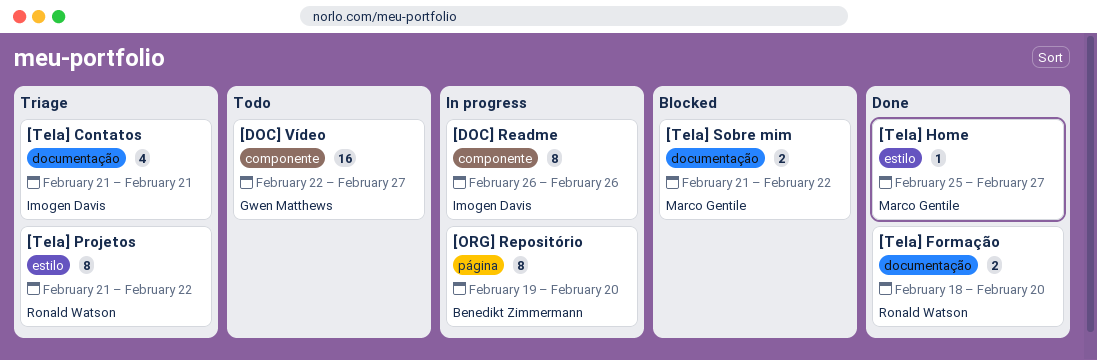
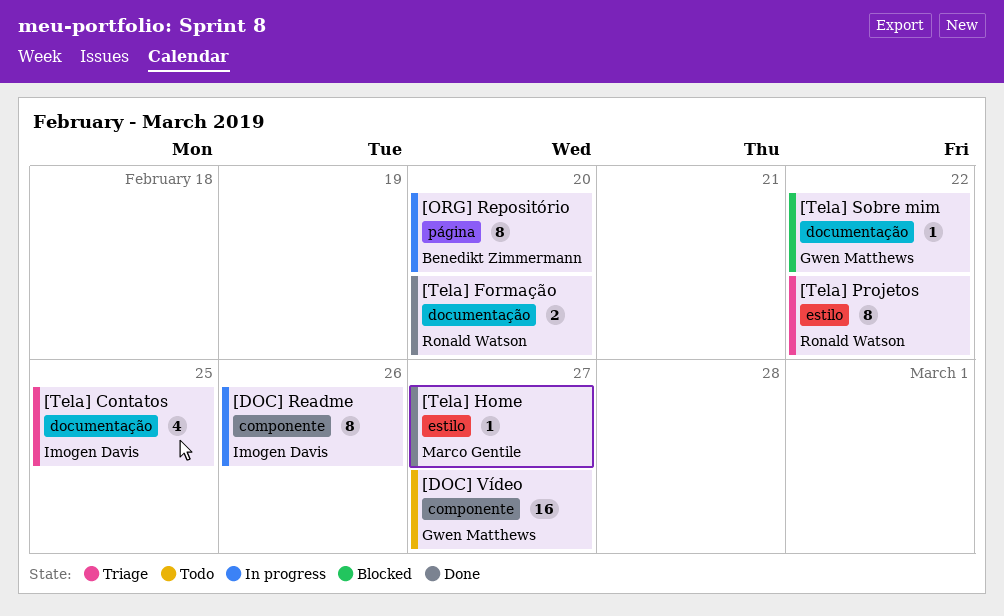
[Tela] Contatos, due: Feb 21 -> Feb 25
[Tela] Sobre mim, owner: Marco Gentile -> Gwen Matthews
[Tela] Sobre mim, estimate: 2 -> 1

